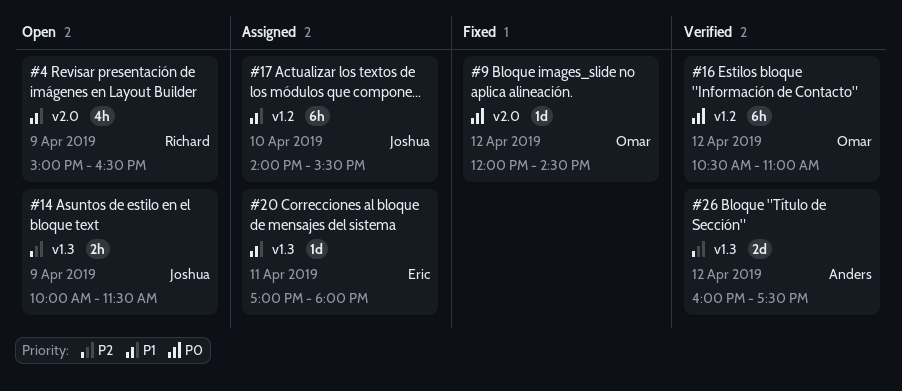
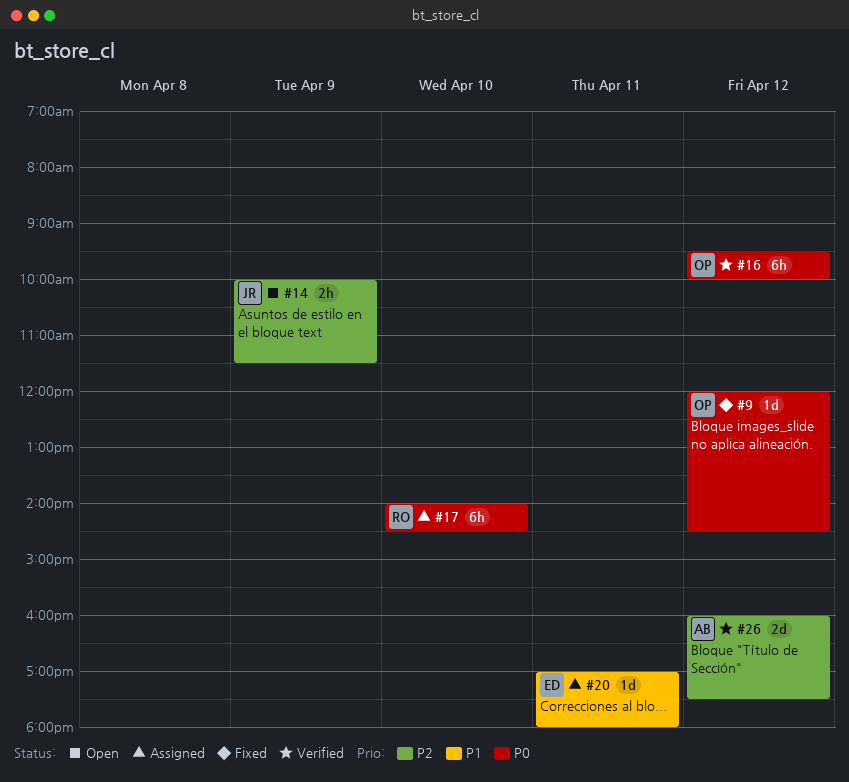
#4: present -> none
#16, begins: 10:30 -> 09:30
#16, ends: 11:00 -> 10:00
#17, owner: Joshua -> Richard
#17, priority: P1 -> P0
#17, ends: 15:30 -> 14:30

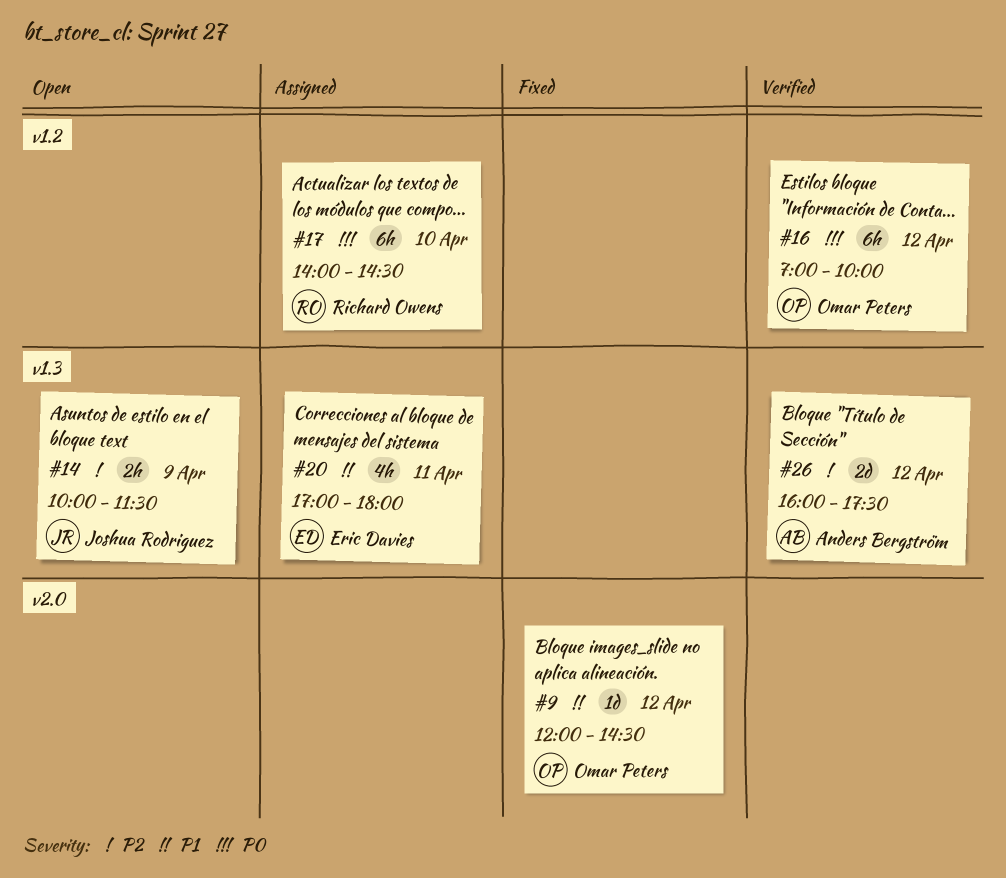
#9, priority: P0 -> P1
#16, begins: 09:30 -> 07:00
#20, estimate: 1d -> 4h

